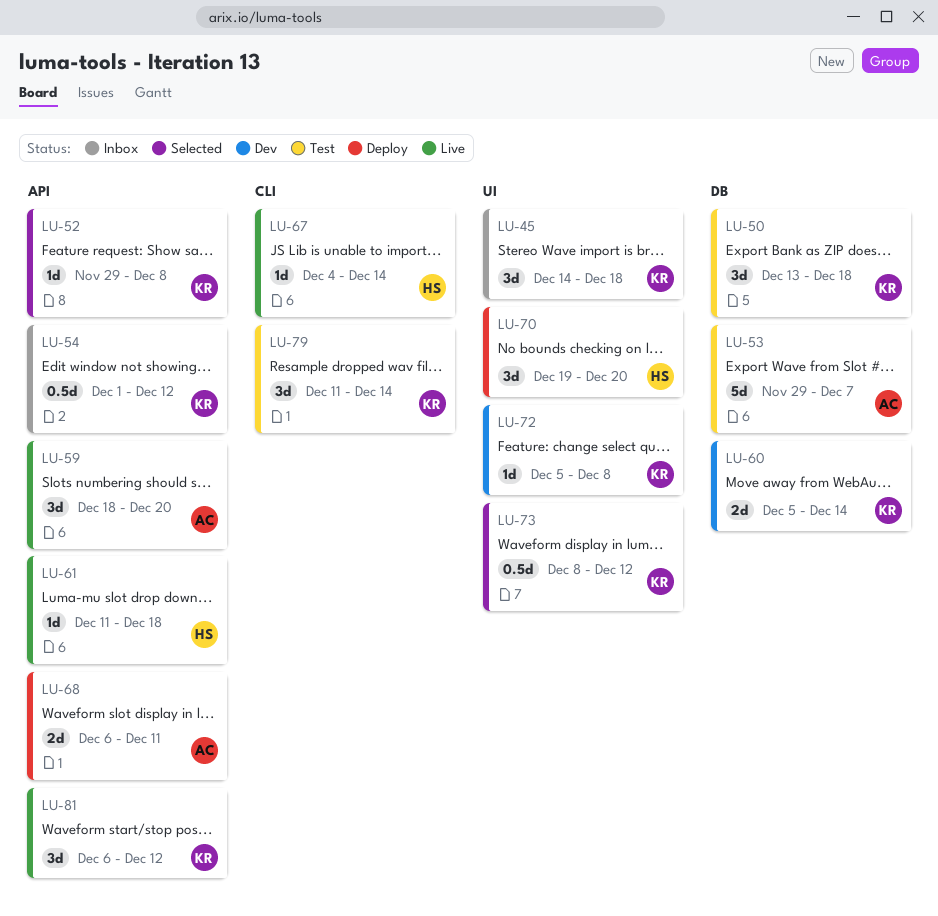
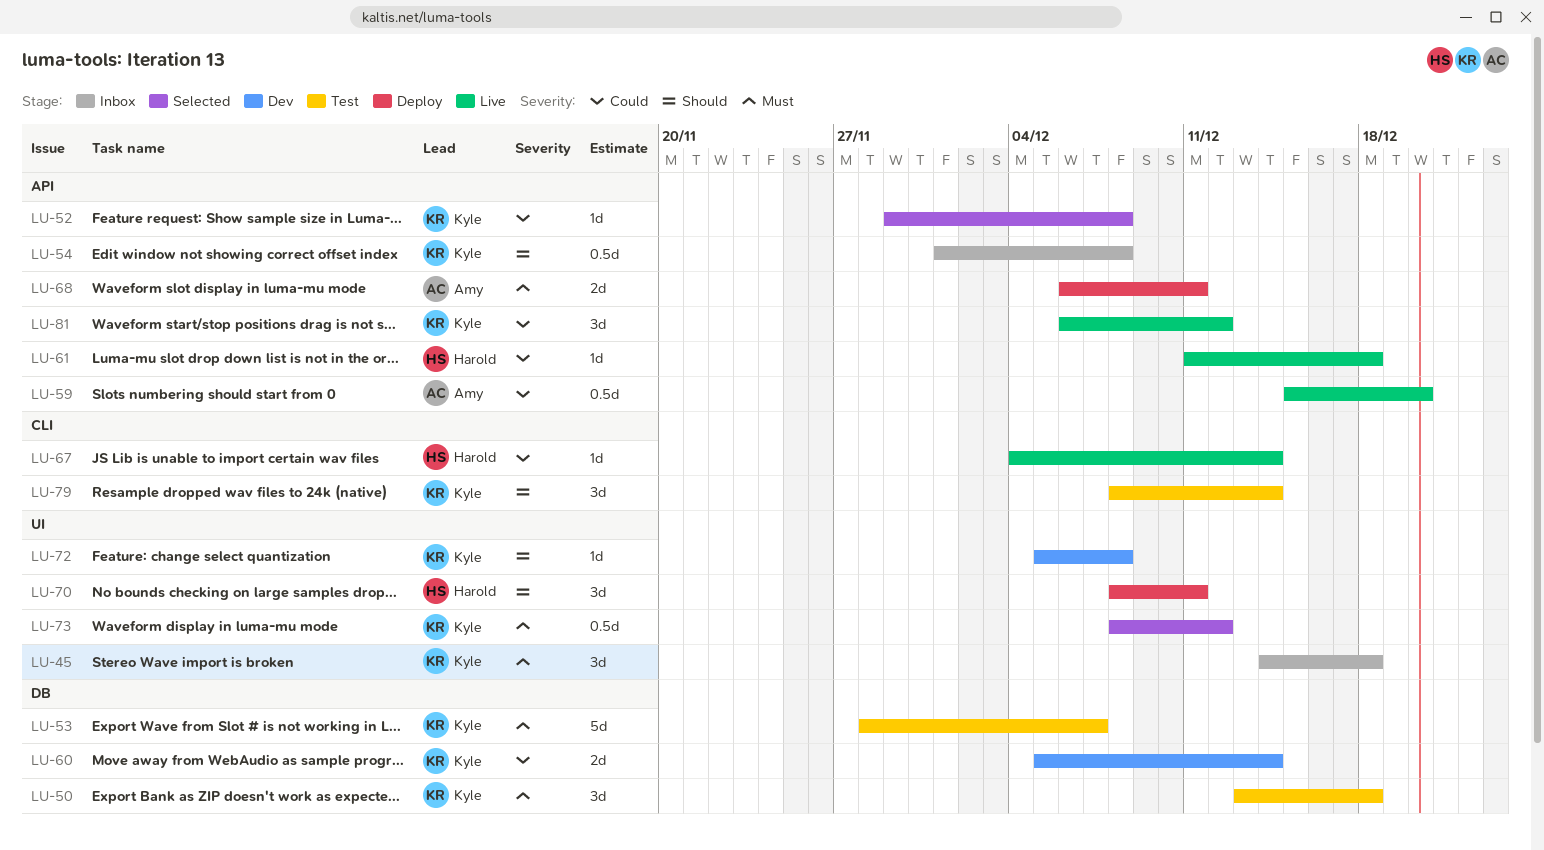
LU-53, owner: Amy -> Kyle
LU-53, start: Nov 29 -> Nov 28
LU-54, due: Dec 12 -> Dec 8
LU-59, estimate: 3d -> 0.5d
LU-59, start: Dec 18 -> Dec 15
LU-70, start: Dec 19 -> Dec 8
LU-70, due: Dec 20 -> Dec 11
LU-79, start: Dec 11 -> Dec 8

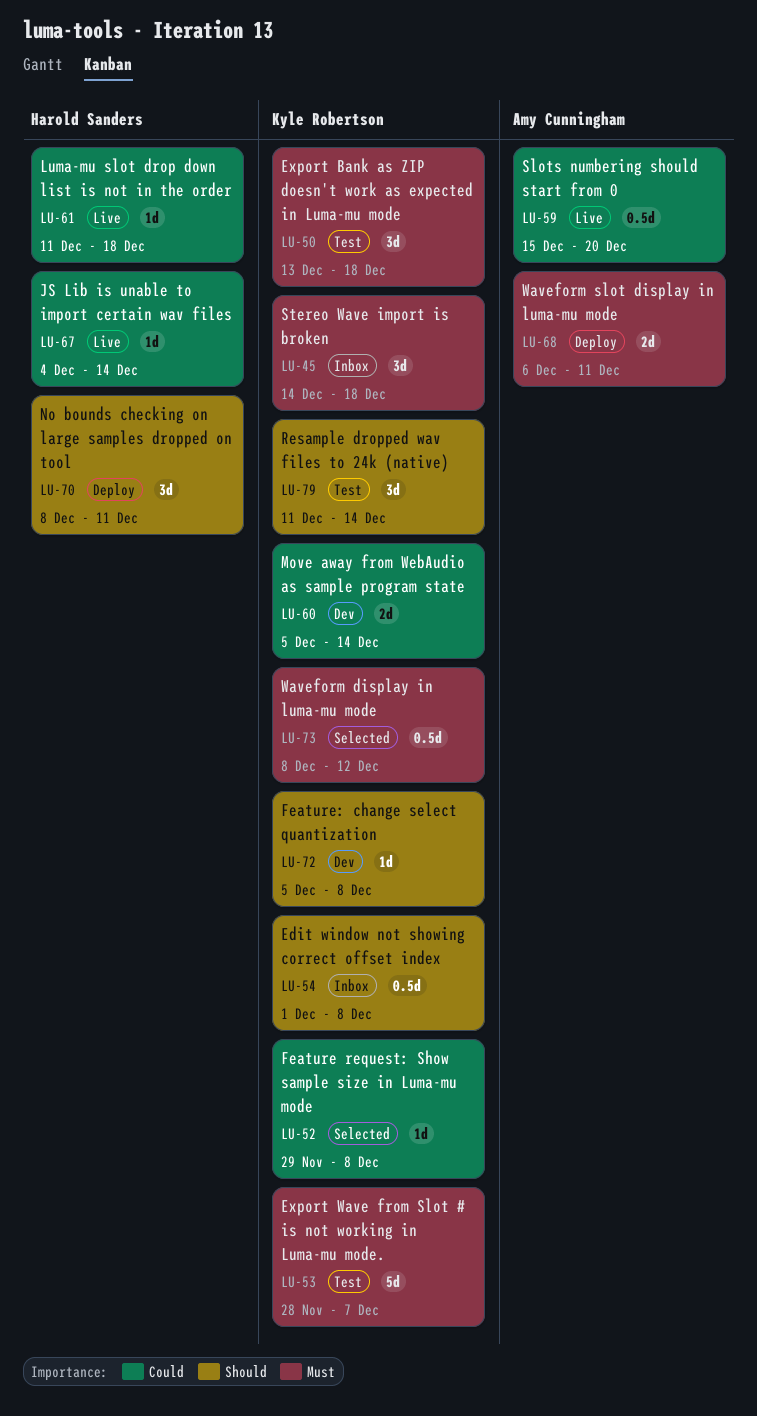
LU-79, start: Dec 8 -> Dec 11
LU-81: present -> none

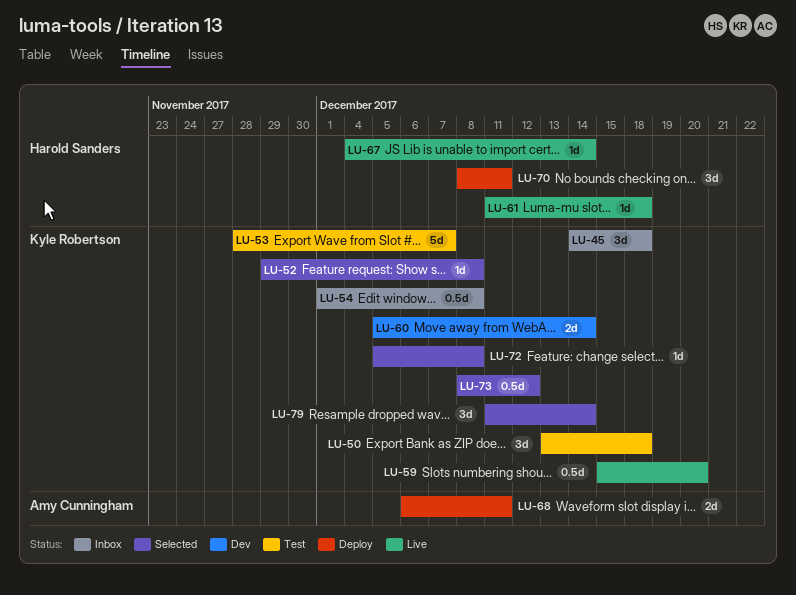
LU-59, owner: Amy Cunningham -> Kyle Robertson
LU-72, status: Dev -> Selected
LU-79, status: Test -> Selected

